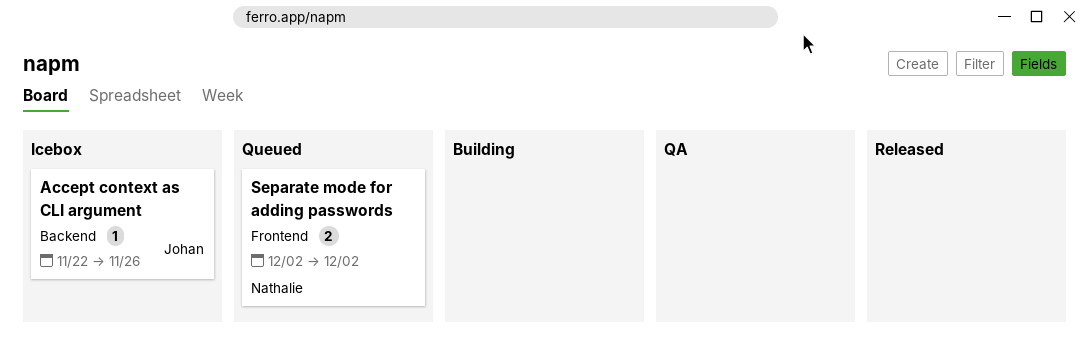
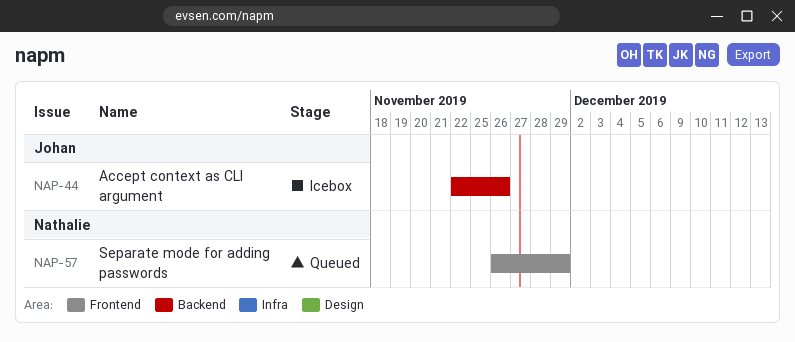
Separate mode for adding passwords, start: Dec 2 -> Nov 26
Separate mode for adding passwords, due: Dec 2 -> Nov 29

